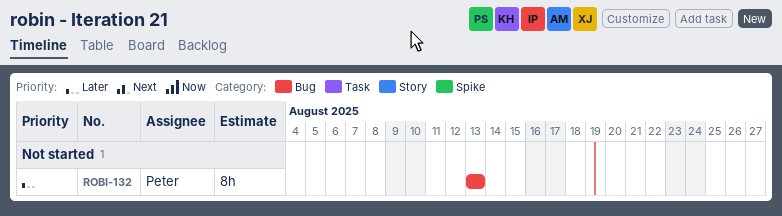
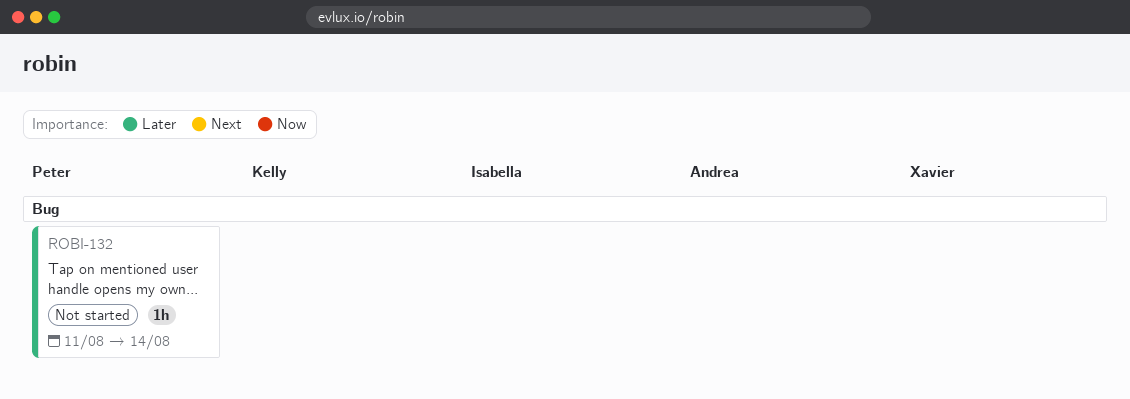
ROBI-132, estimate: 8h -> 1h
ROBI-132, start: Aug 13 -> Aug 11
ROBI-132, due: Aug 13 -> Aug 14

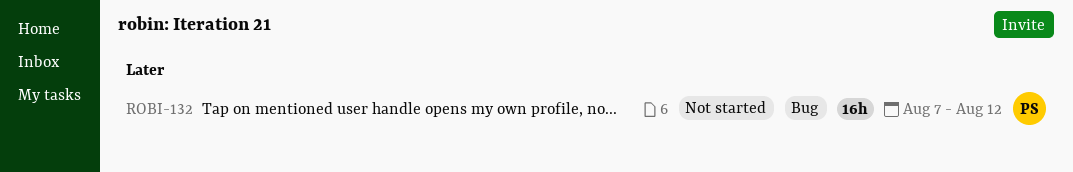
ROBI-132, estimate: 1h -> 16h
ROBI-132, start: Aug 11 -> Aug 7
ROBI-132, due: Aug 14 -> Aug 12

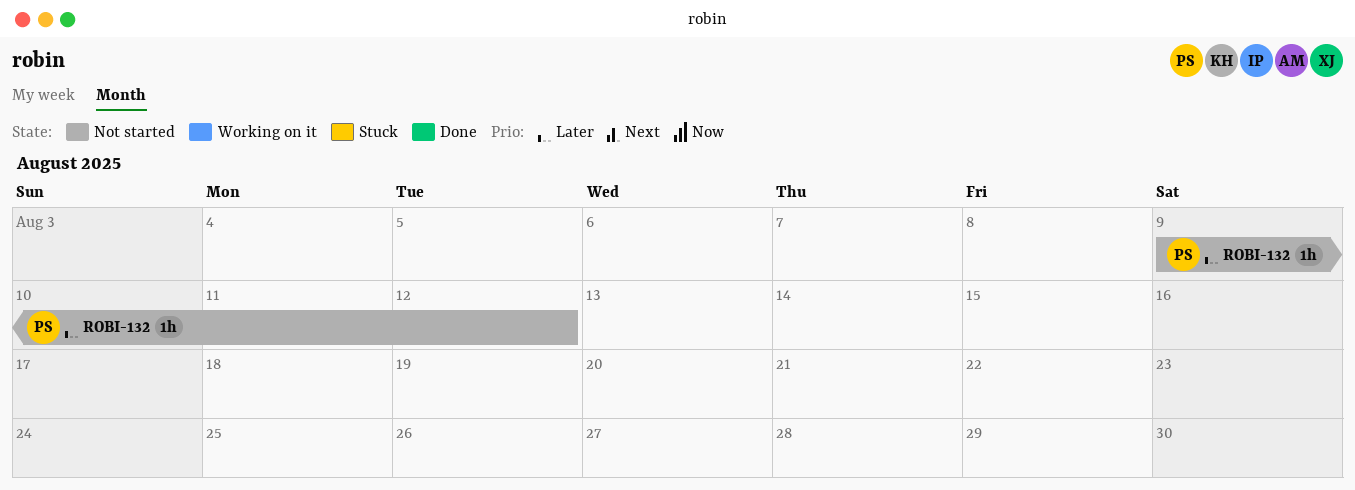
ROBI-132, estimate: 16h -> 1h
ROBI-132, start: Aug 7 -> Aug 9

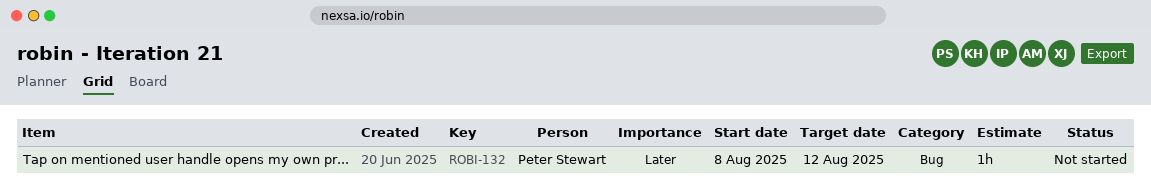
ROBI-132, start: Aug 9 -> Aug 8

